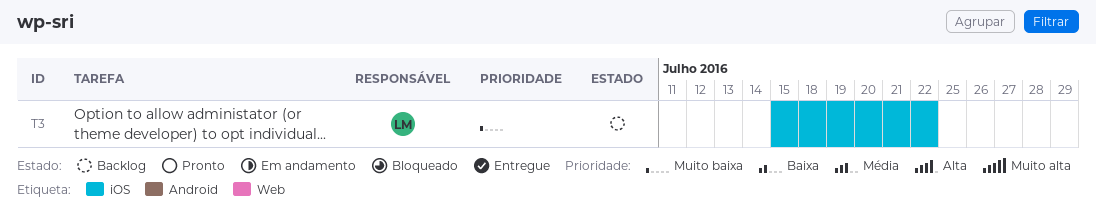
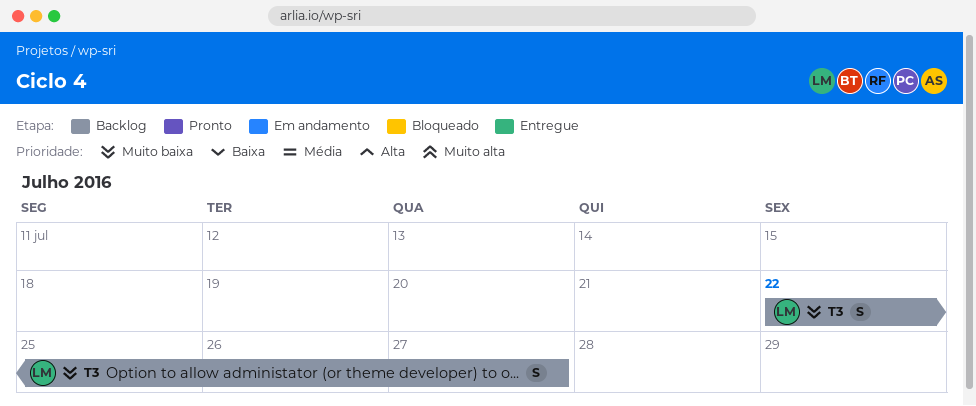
T3, start: Jul 15 -> Jul 22
T3, due: Jul 22 -> Jul 27

